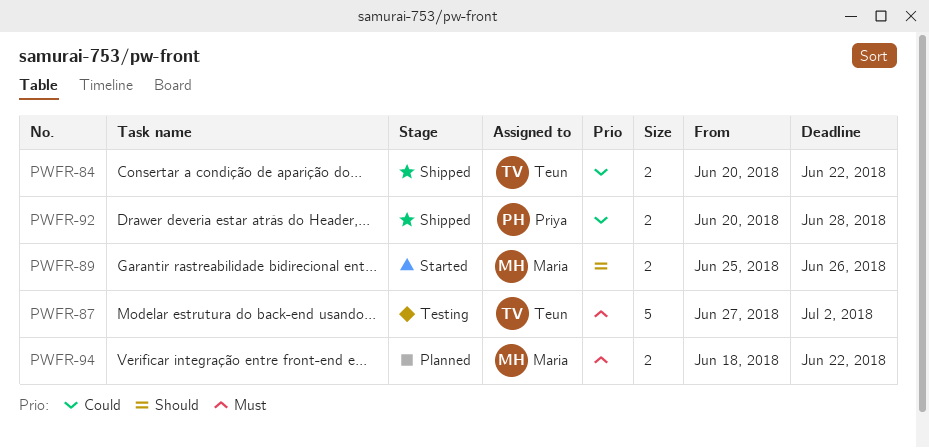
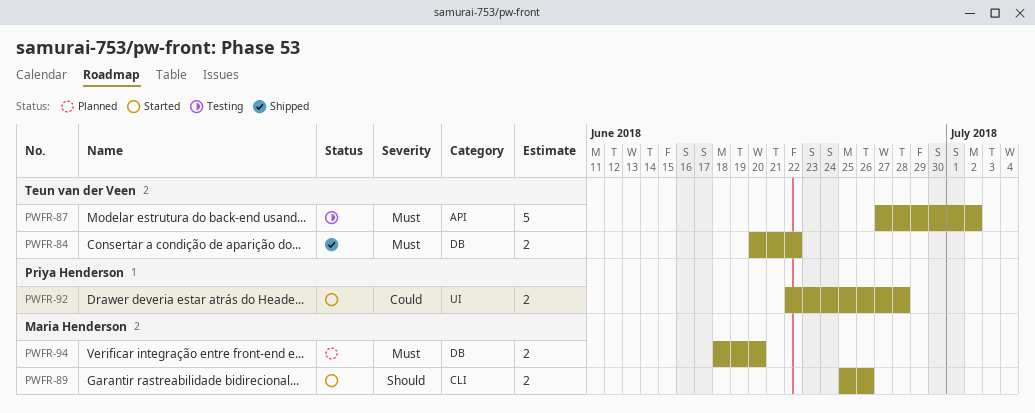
PWFR-84, priority: Could -> Must
PWFR-92, status: Shipped -> Started
PWFR-92, start: Jun 20 -> Jun 22
PWFR-94, due: Jun 22 -> Jun 20

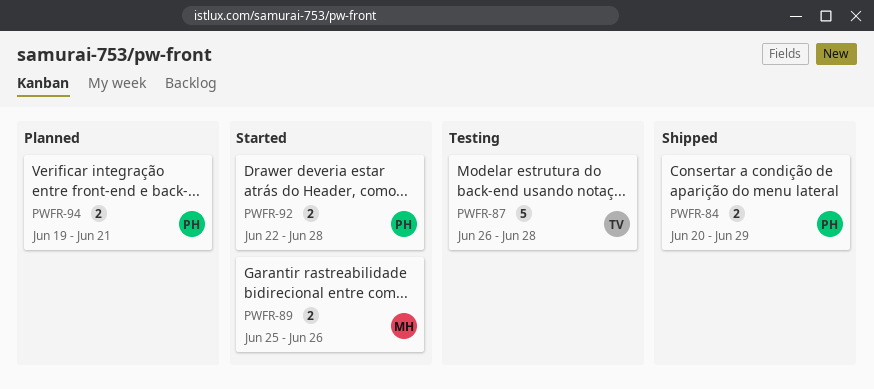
PWFR-84, owner: Teun van der Veen -> Priya Henderson
PWFR-84, due: Jun 22 -> Jun 29
PWFR-87, start: Jun 27 -> Jun 26
PWFR-87, due: Jul 2 -> Jun 28
PWFR-94, owner: Maria Henderson -> Priya Henderson
PWFR-94, start: Jun 18 -> Jun 19
PWFR-94, due: Jun 20 -> Jun 21

